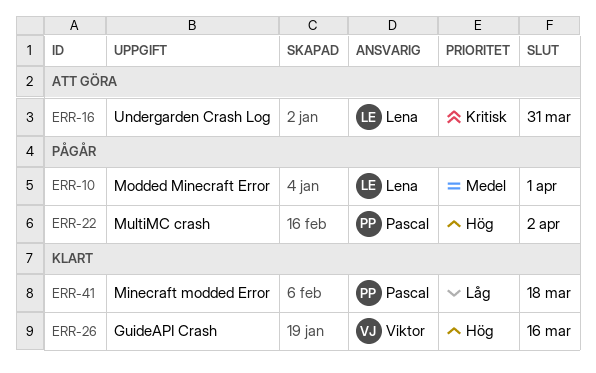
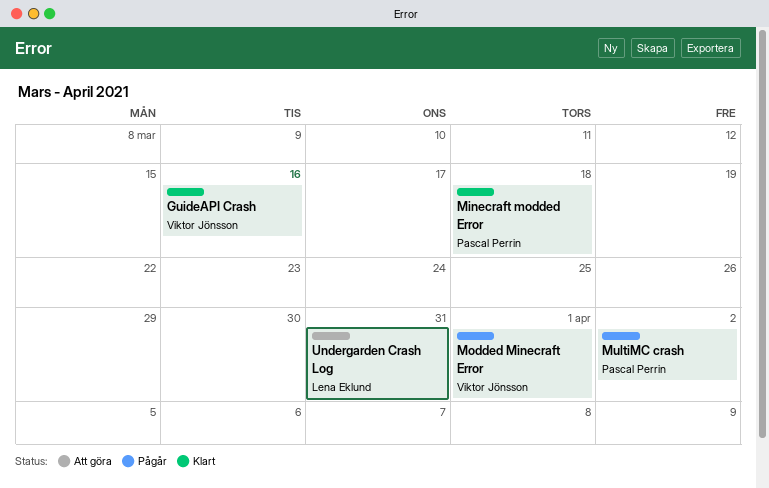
Modded Minecraft Error, owner: Lena Eklund -> Viktor Jönsson

